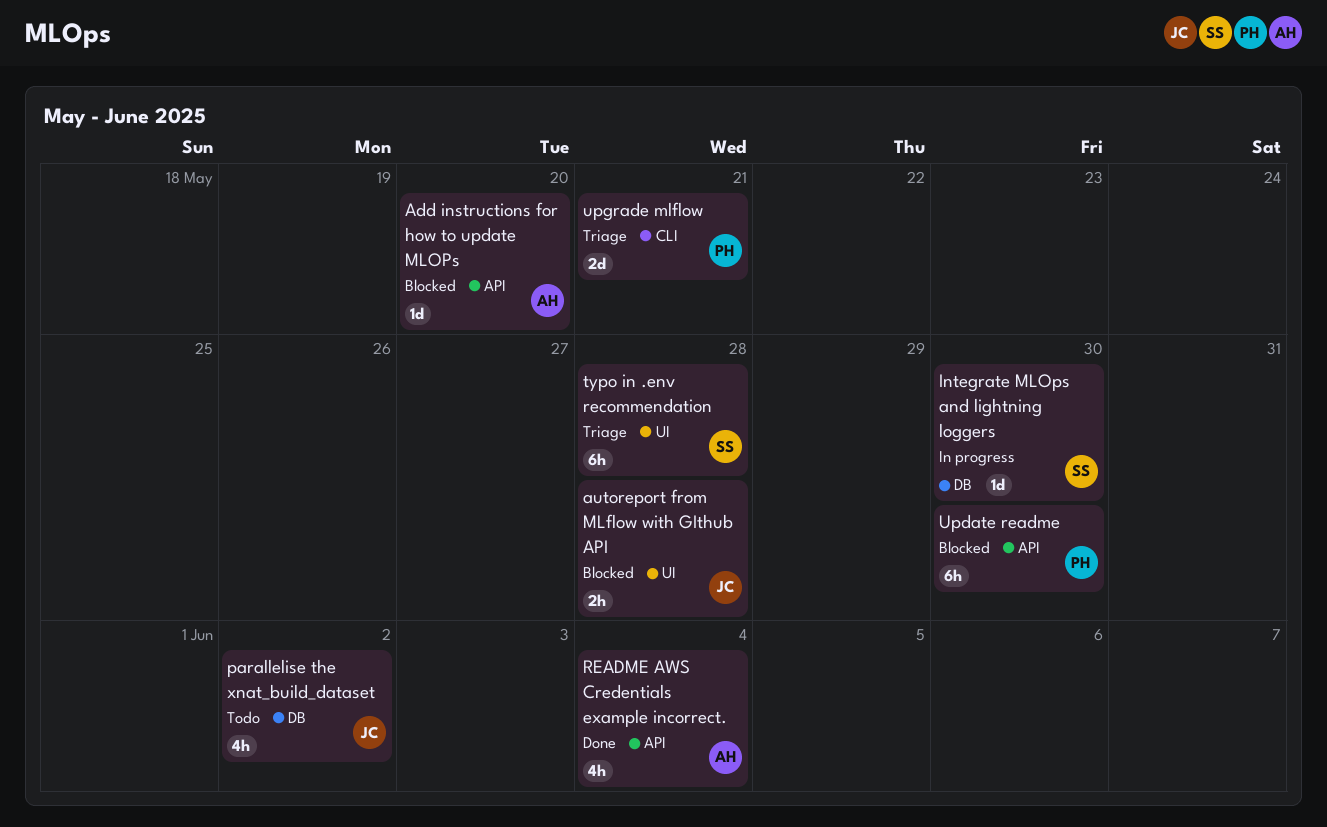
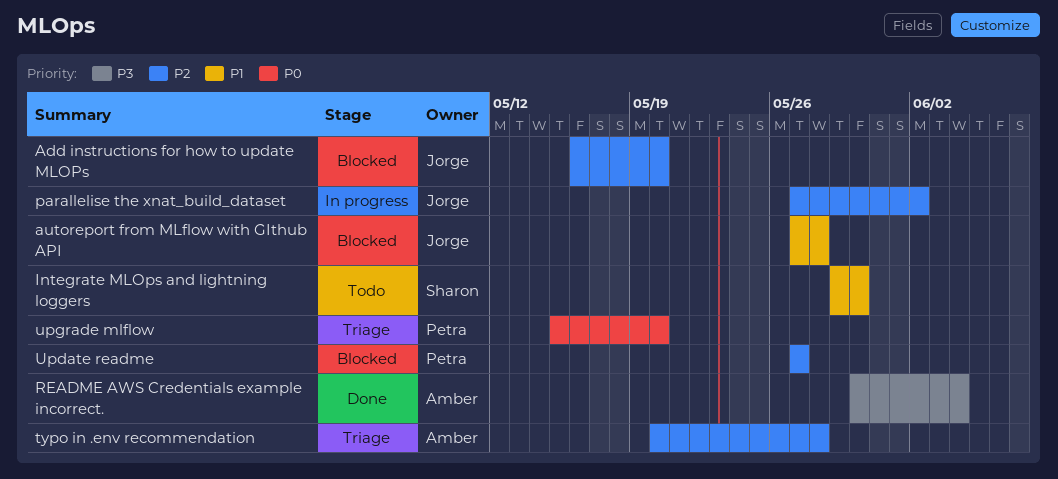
Add instructions for how to update MLOPs, owner: Amber -> Jorge
Integrate MLOps and lightning loggers, status: In progress -> Todo
parallelise the xnat_build_dataset, status: Todo -> In progress
typo in .env recommendation, owner: Sharon -> Amber
Update readme, due: May 30 -> May 27
upgrade mlflow, due: May 21 -> May 20

